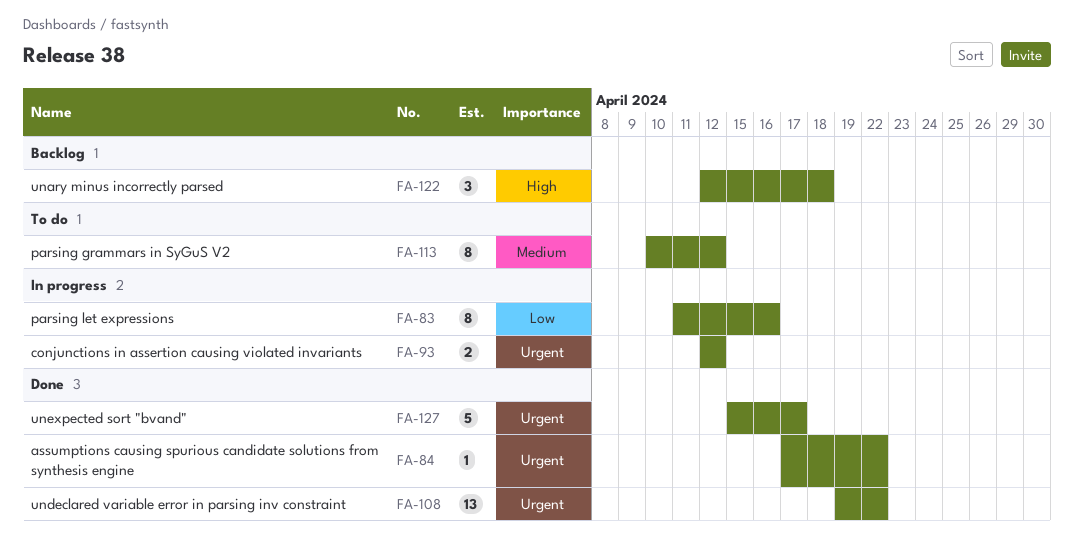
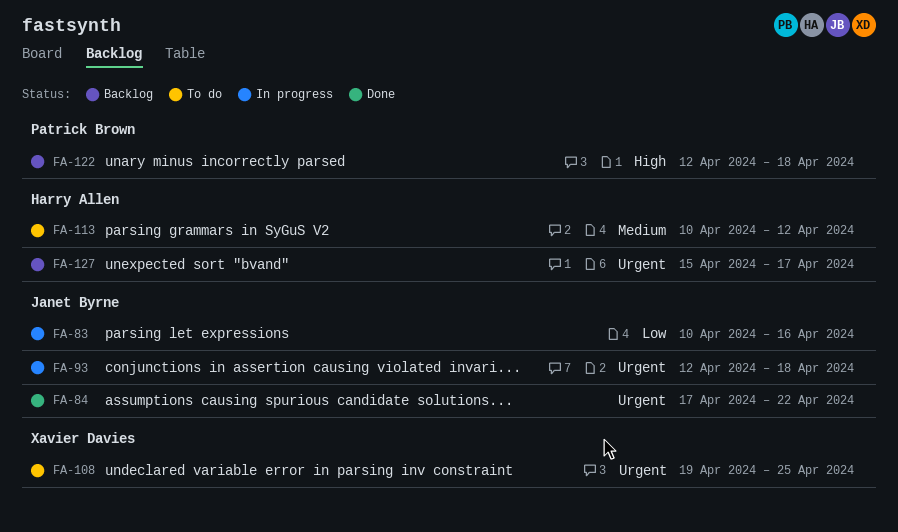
FA-83, start: Apr 11 -> Apr 10
FA-93, due: Apr 12 -> Apr 18
FA-108, status: Done -> To do
FA-108, due: Apr 22 -> Apr 25
FA-127, status: Done -> Backlog

